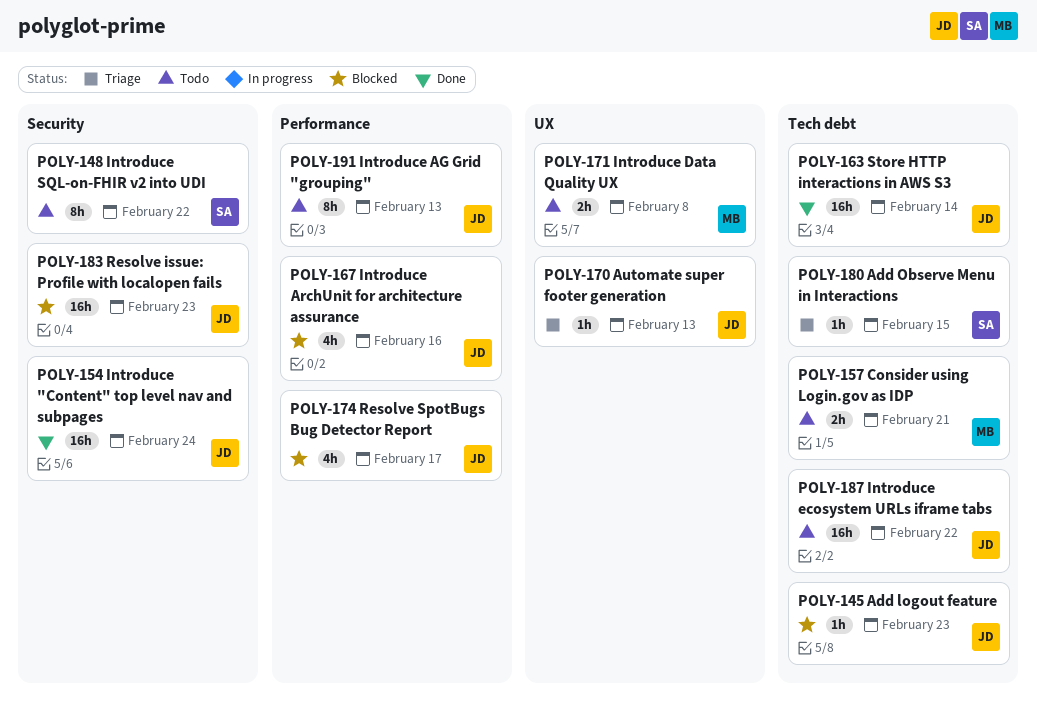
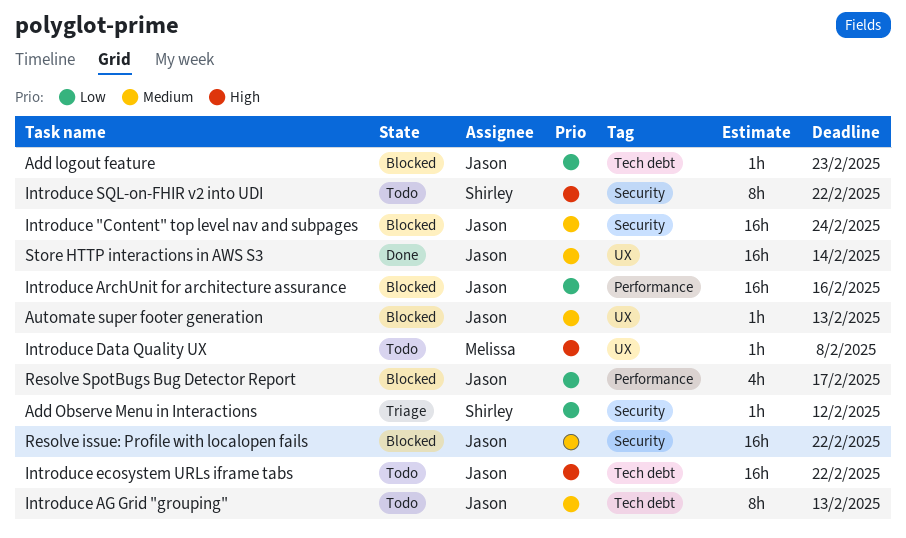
Add Observe Menu in Interactions, label: Tech debt -> Security
Add Observe Menu in Interactions, due: Feb 15 -> Feb 12
Automate super footer generation, status: Triage -> Blocked
Consider using Login.gov as IDP: present -> none
Introduce "Content" top level nav and subpages, status: Done -> Blocked
Introduce AG Grid "grouping", label: Performance -> Tech debt
Introduce ArchUnit for architecture assurance, estimate: 4h -> 16h
Introduce Data Quality UX, estimate: 2h -> 1h
Resolve issue: Profile with localopen fails, due: Feb 23 -> Feb 22
Store HTTP interactions in AWS S3, label: Tech debt -> UX

